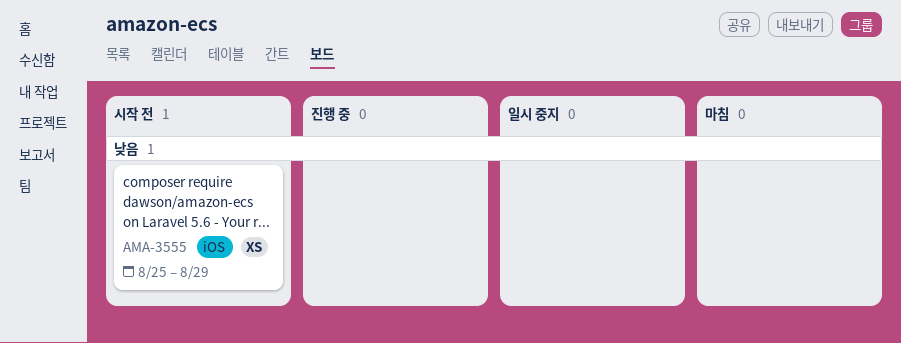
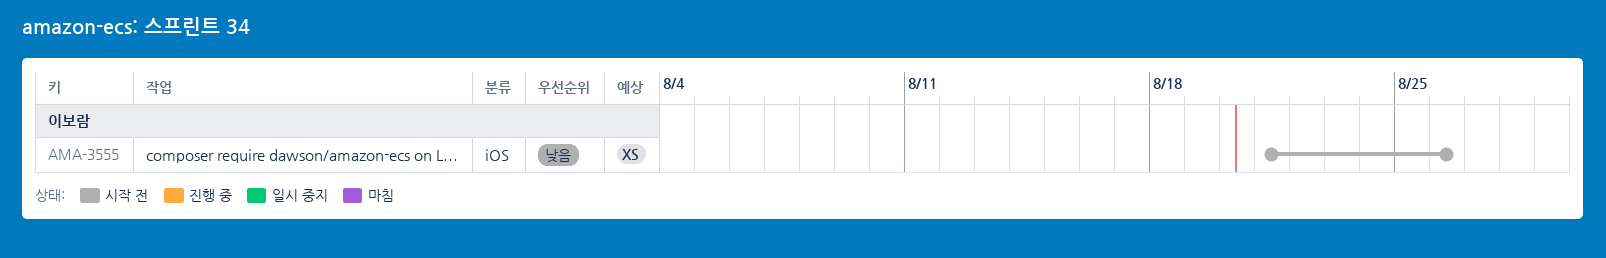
AMA-3555, start: Aug 25 -> Aug 21
AMA-3555, due: Aug 29 -> Aug 26

